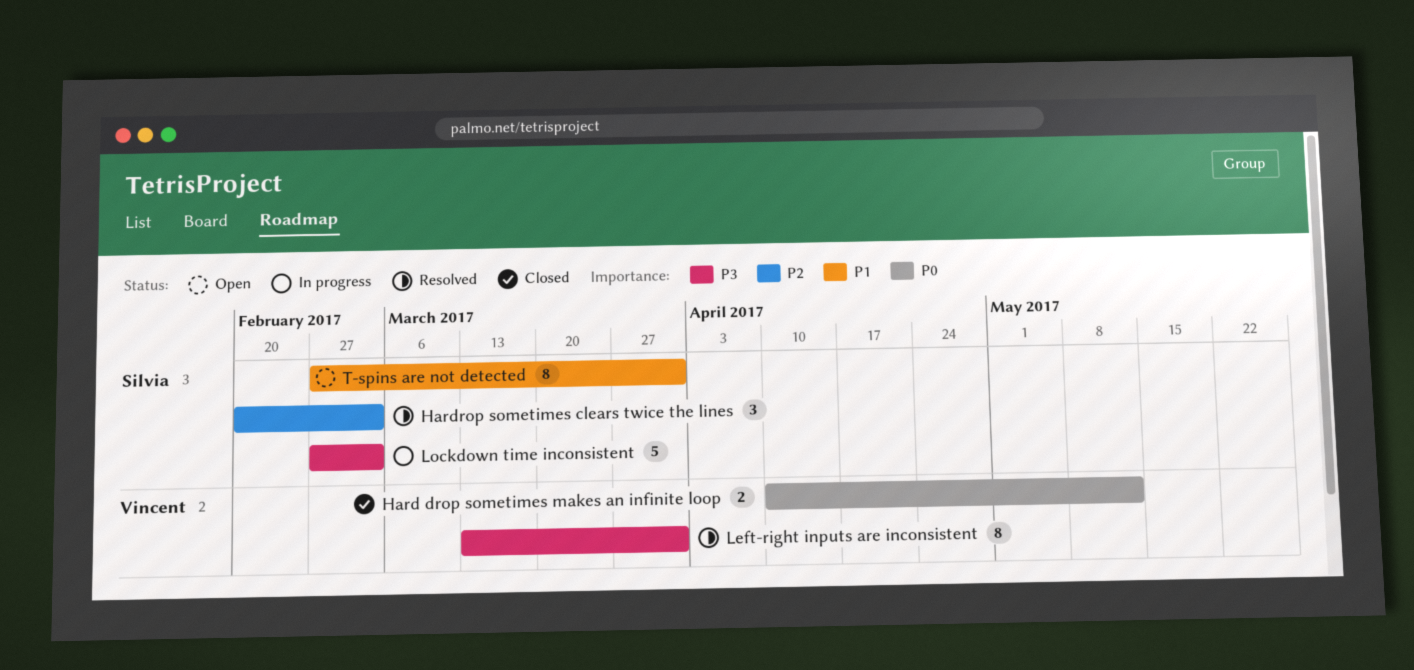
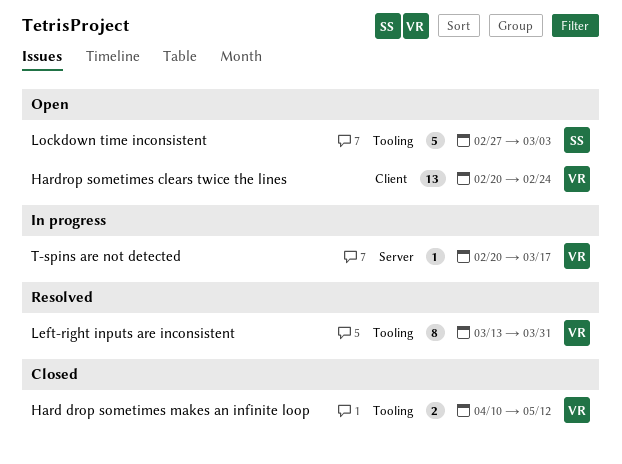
Hardrop sometimes clears twice the lines, status: Resolved -> Open
Hardrop sometimes clears twice the lines, owner: Silvia -> Vincent
Hardrop sometimes clears twice the lines, estimate: 3 -> 13
Hardrop sometimes clears twice the lines, due: Mar 3 -> Feb 24
Lockdown time inconsistent, status: In progress -> Open
T-spins are not detected, status: Open -> In progress
T-spins are not detected, owner: Silvia -> Vincent
T-spins are not detected, estimate: 8 -> 1
T-spins are not detected, start: Feb 27 -> Feb 20
T-spins are not detected, due: Mar 31 -> Mar 17

